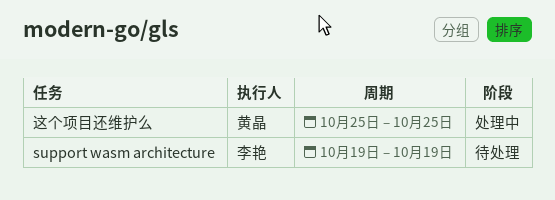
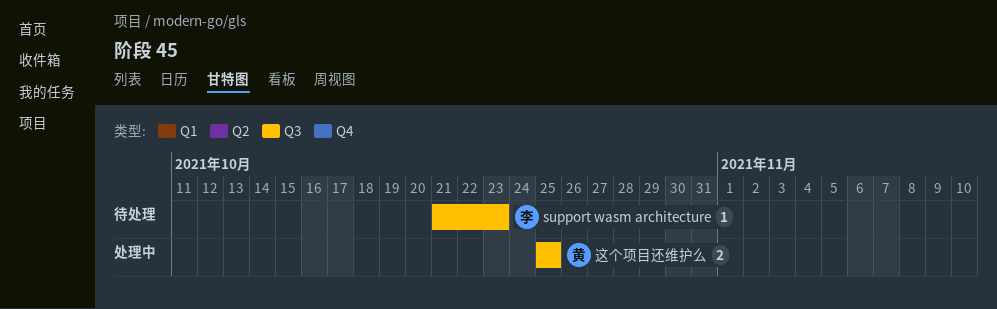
support wasm architecture, start: Oct 19 -> Oct 21
support wasm architecture, due: Oct 19 -> Oct 23

